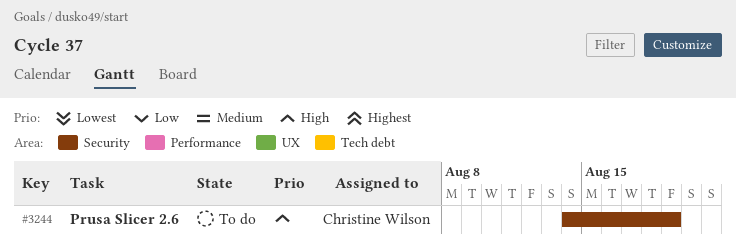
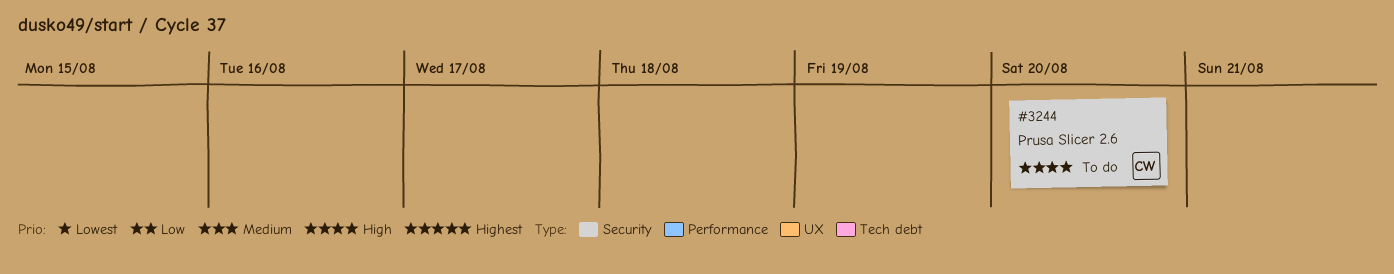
#3244, due: Aug 19 -> Aug 20

